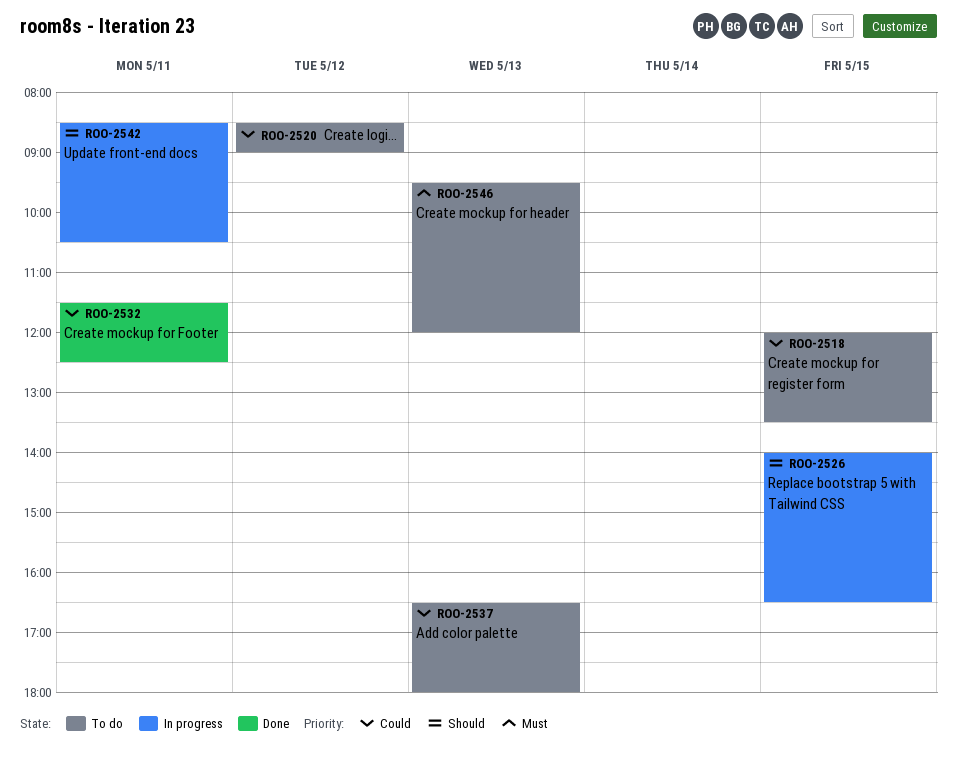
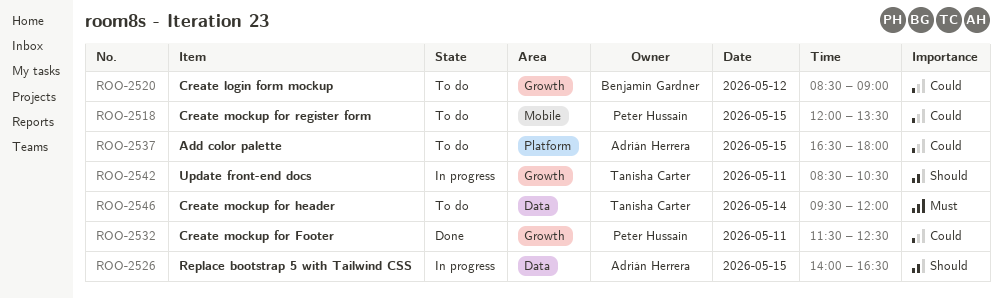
ROO-2537, day: May 13 -> May 15
ROO-2546, day: May 13 -> May 14

